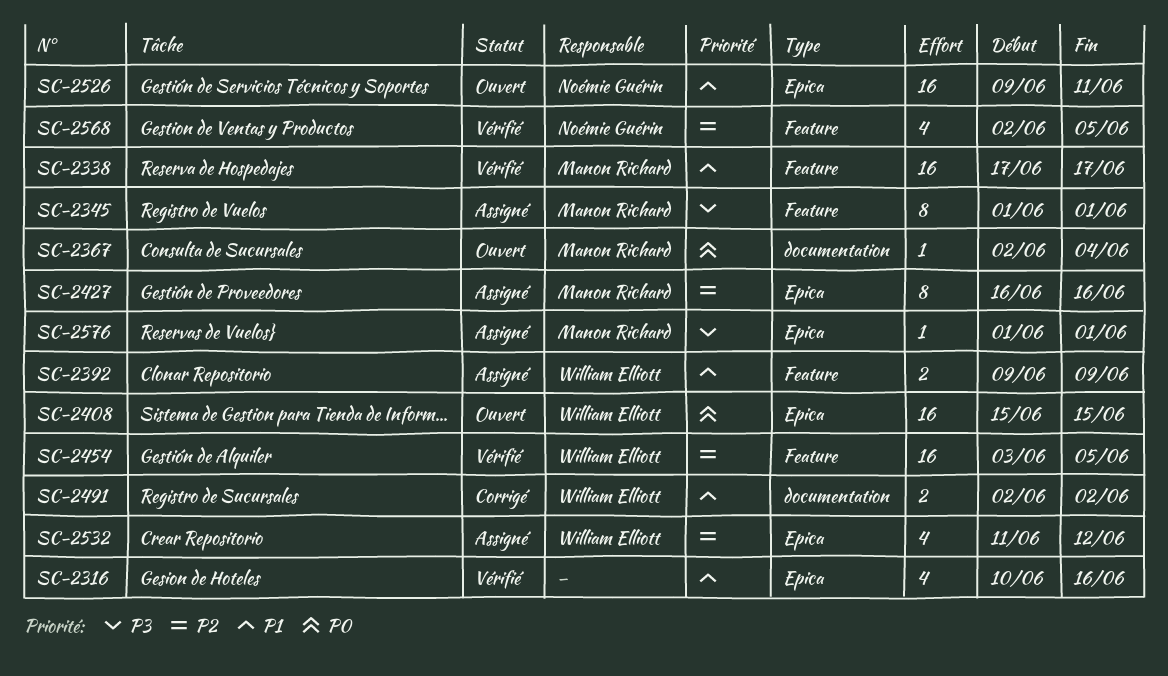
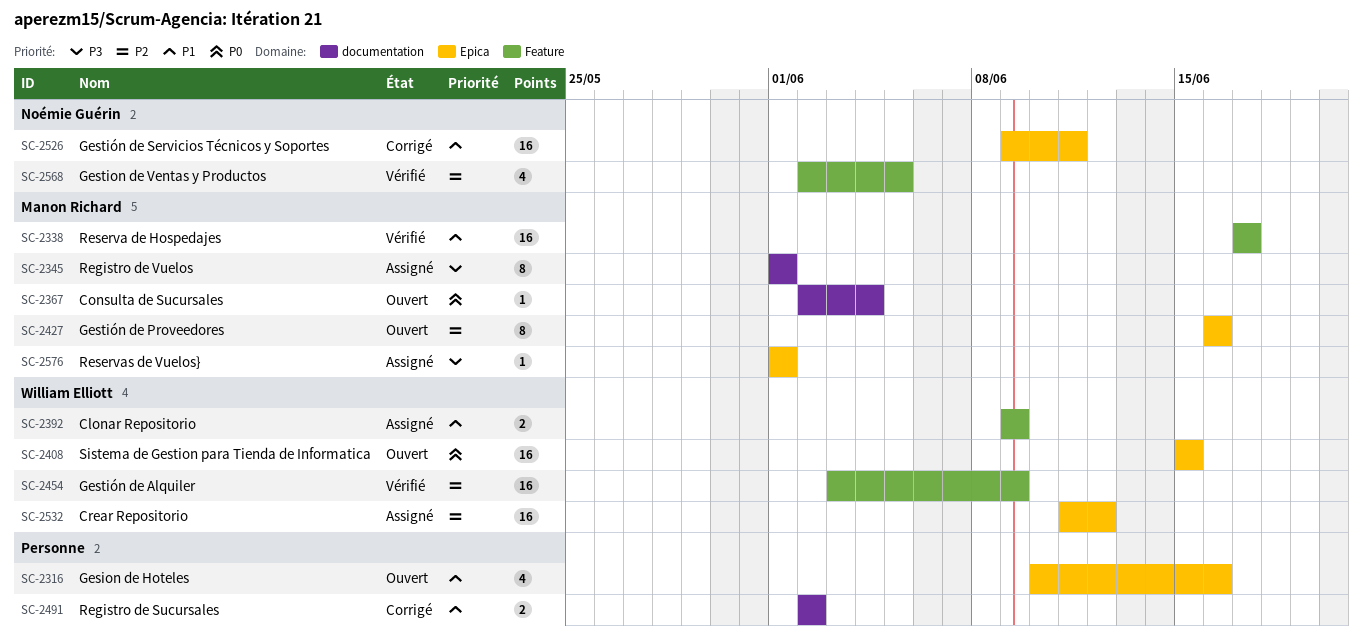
SC-2316, status: Vérifié -> Ouvert
SC-2345, label: Feature -> documentation
SC-2427, status: Assigné -> Ouvert
SC-2454, due: Jun 5 -> Jun 9
SC-2491, owner: William Elliott -> none
SC-2526, status: Ouvert -> Corrigé
SC-2532, estimate: 4 -> 16

